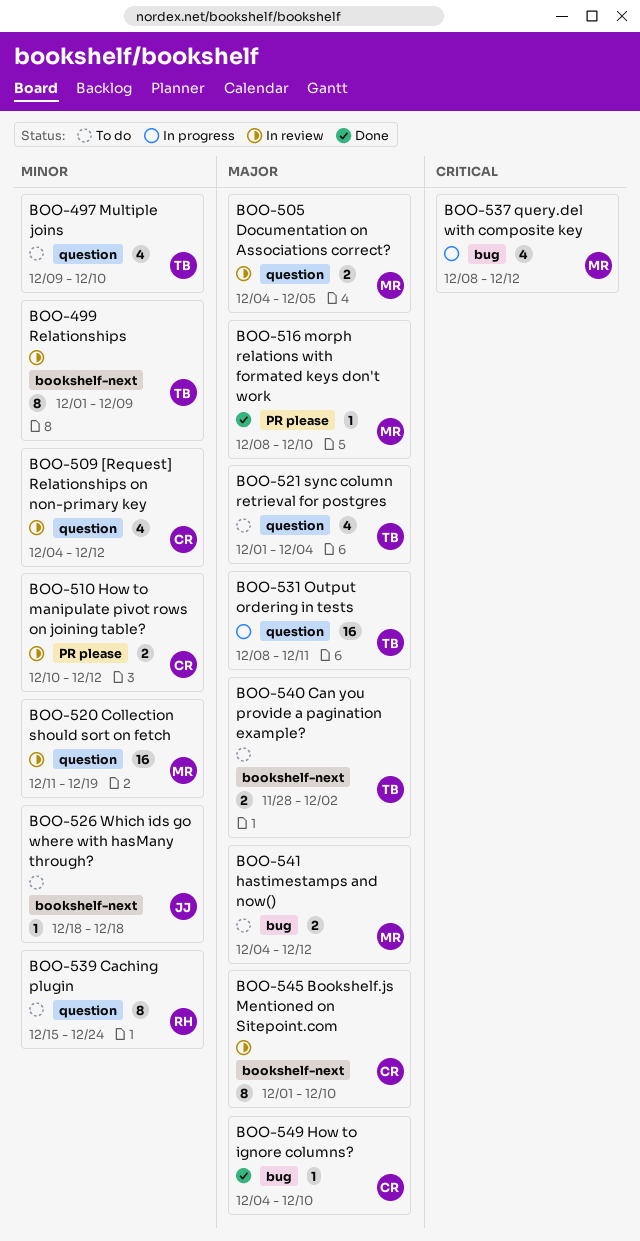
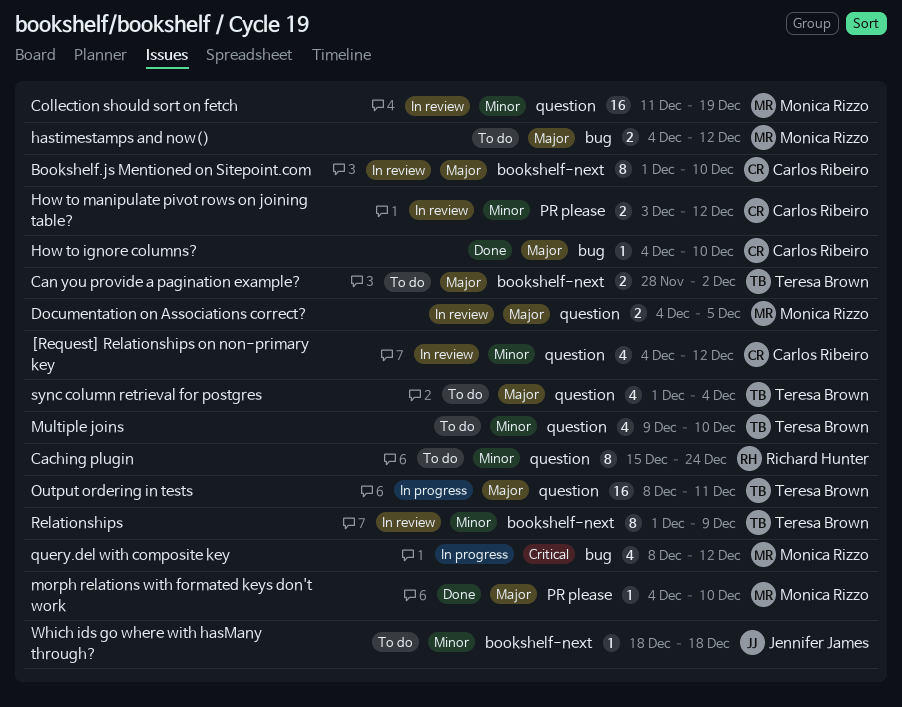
How to manipulate pivot rows on joining table?, start: Dec 10 -> Dec 3
morph relations with formated keys don't work, start: Dec 8 -> Dec 4

